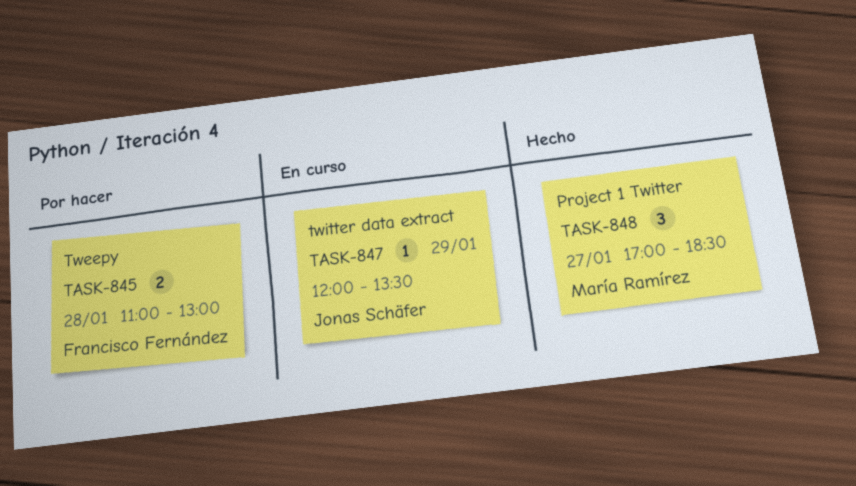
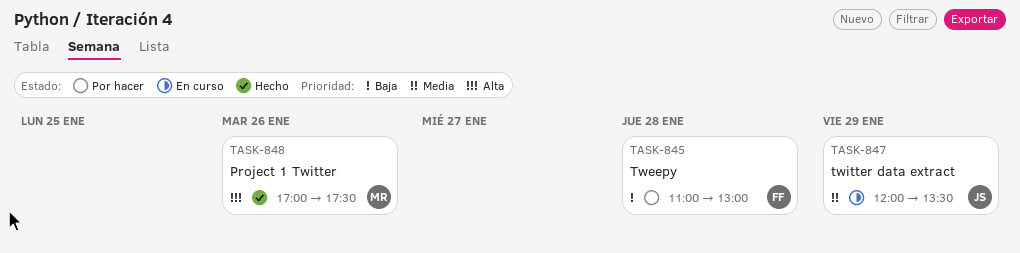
TASK-848, day: Jan 27 -> Jan 26
TASK-848, ends: 18:30 -> 17:30

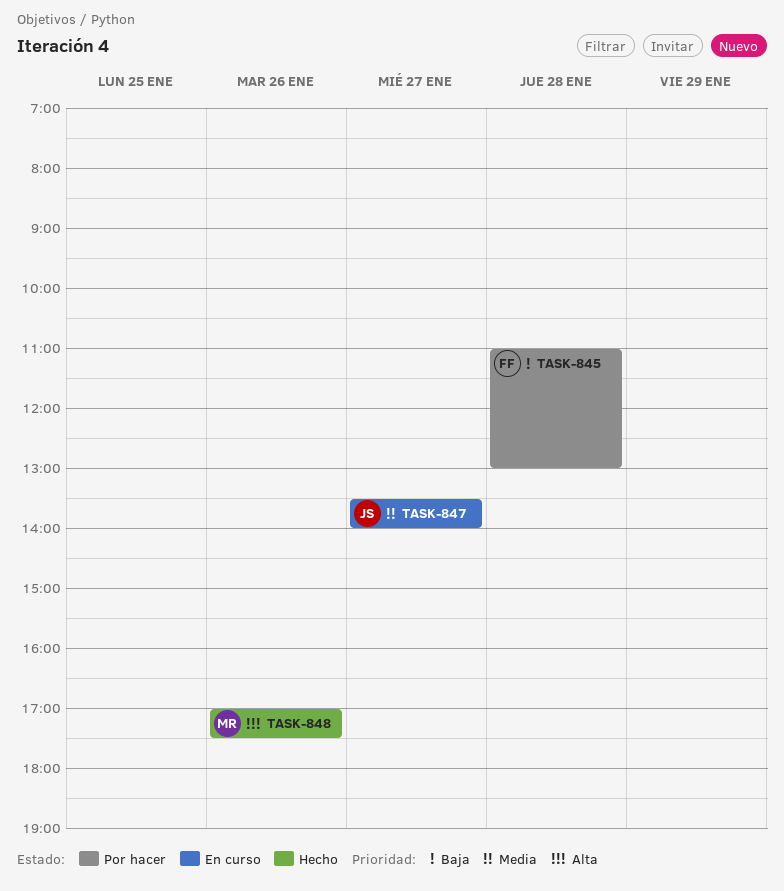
TASK-847, day: Jan 29 -> Jan 27
TASK-847, begins: 12:00 -> 13:30
TASK-847, ends: 13:30 -> 14:00

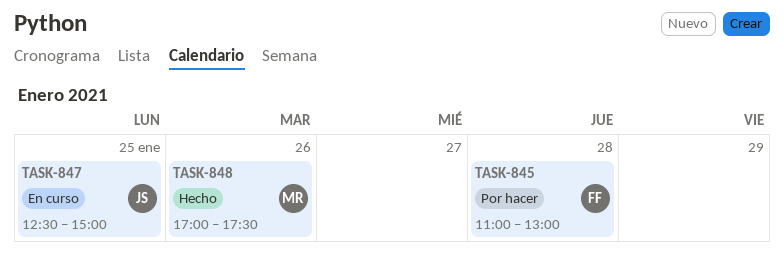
TASK-847, day: Jan 27 -> Jan 25
TASK-847, begins: 13:30 -> 12:30
TASK-847, ends: 14:00 -> 15:00

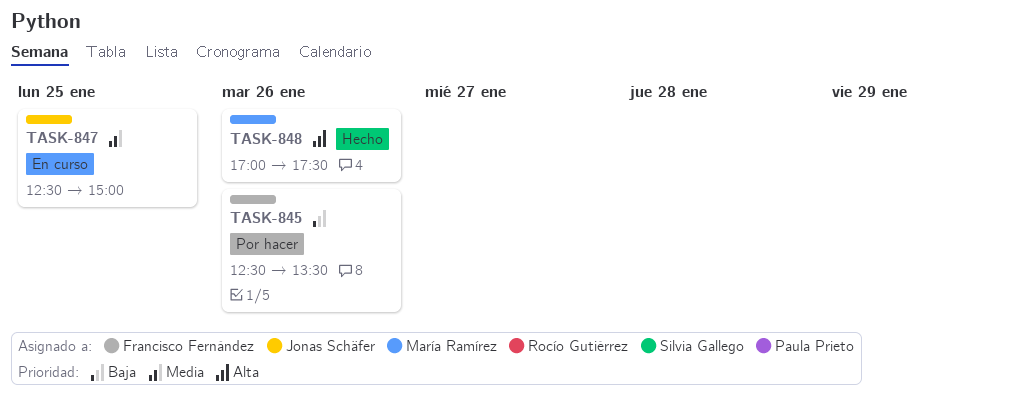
TASK-845, day: Jan 28 -> Jan 26
TASK-845, begins: 11:00 -> 12:30
TASK-845, ends: 13:00 -> 13:30

